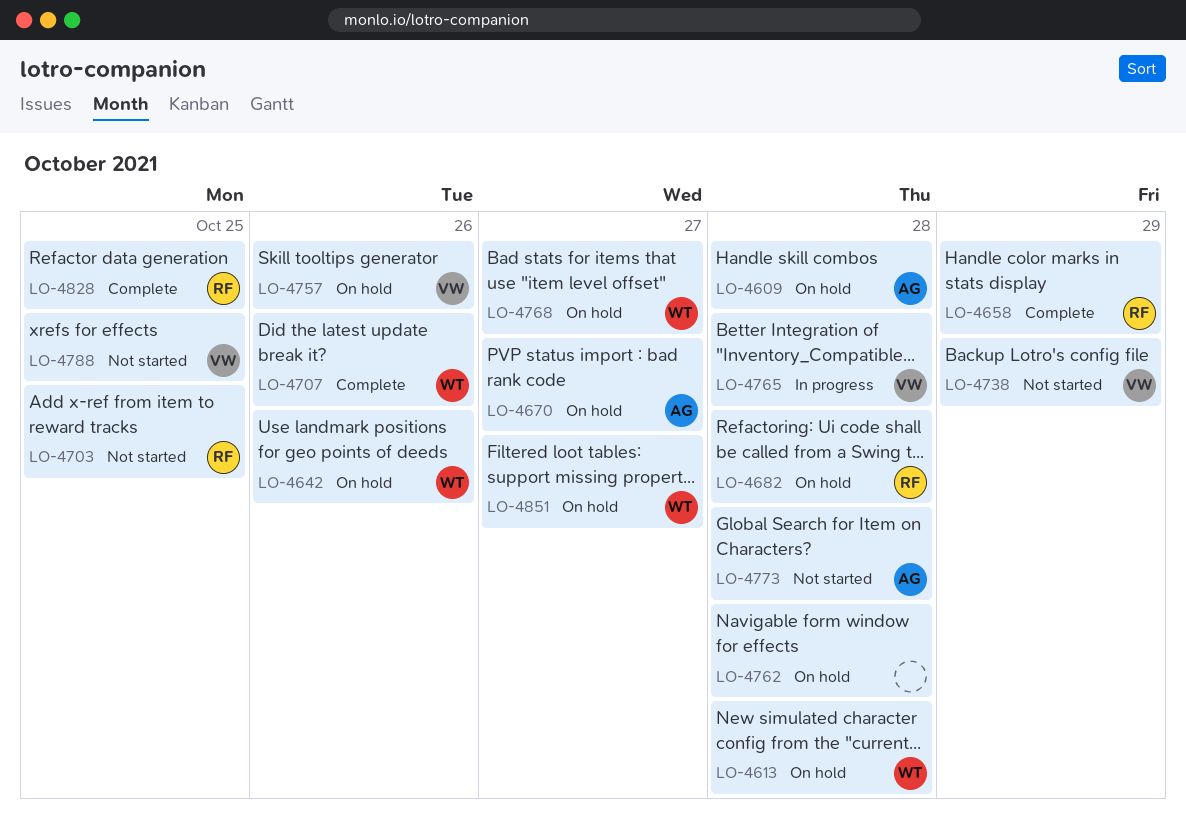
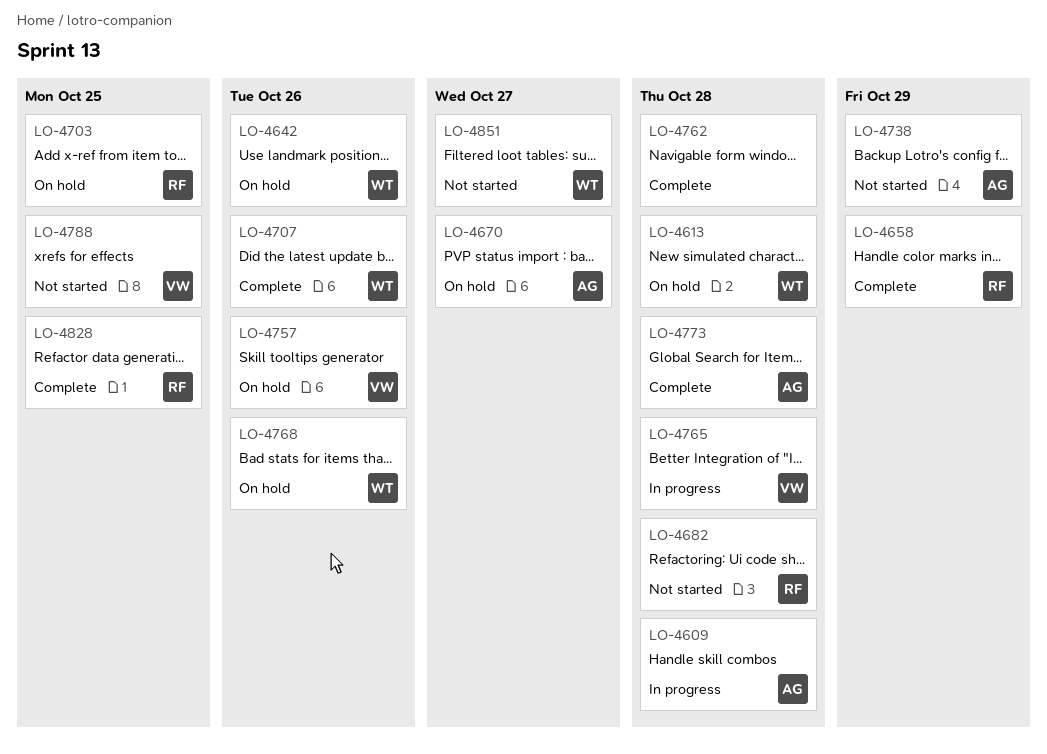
LO-4609, status: On hold -> In progress
LO-4682, status: On hold -> Not started
LO-4703, status: Not started -> On hold
LO-4738, owner: VW -> AG
LO-4762, status: On hold -> Complete
LO-4768, due: Oct 27 -> Oct 26
LO-4773, status: Not started -> Complete
LO-4851, status: On hold -> Not started

